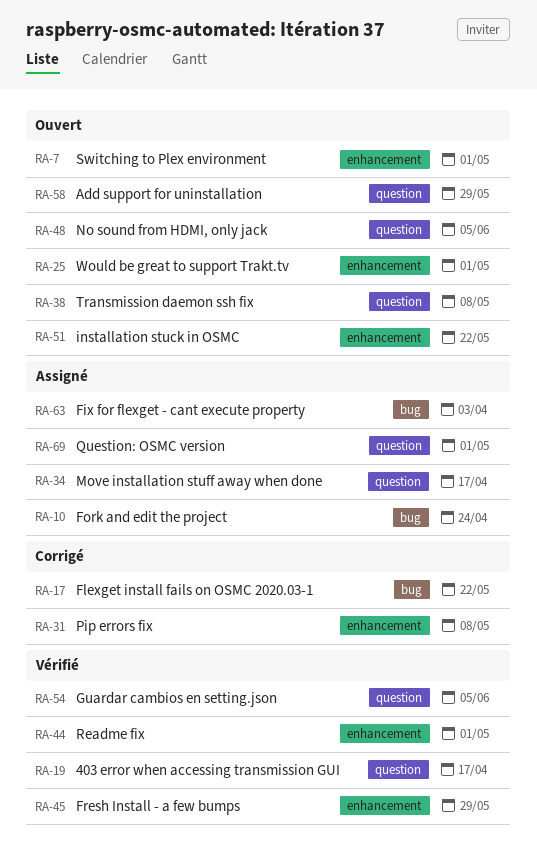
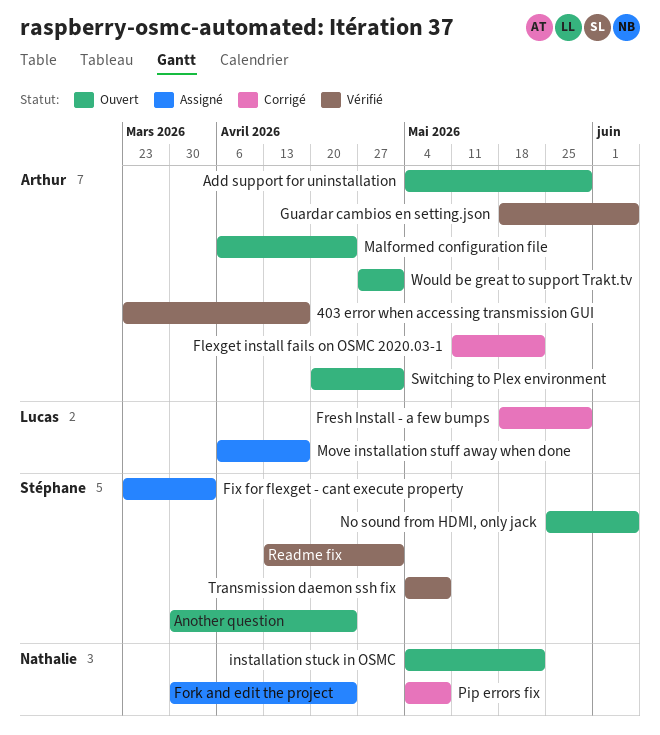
Another question: none -> present
Fresh Install - a few bumps, status: Vérifié -> Corrigé
Malformed configuration file: none -> present
Question: OSMC version: present -> none
Transmission daemon ssh fix, status: Ouvert -> Vérifié

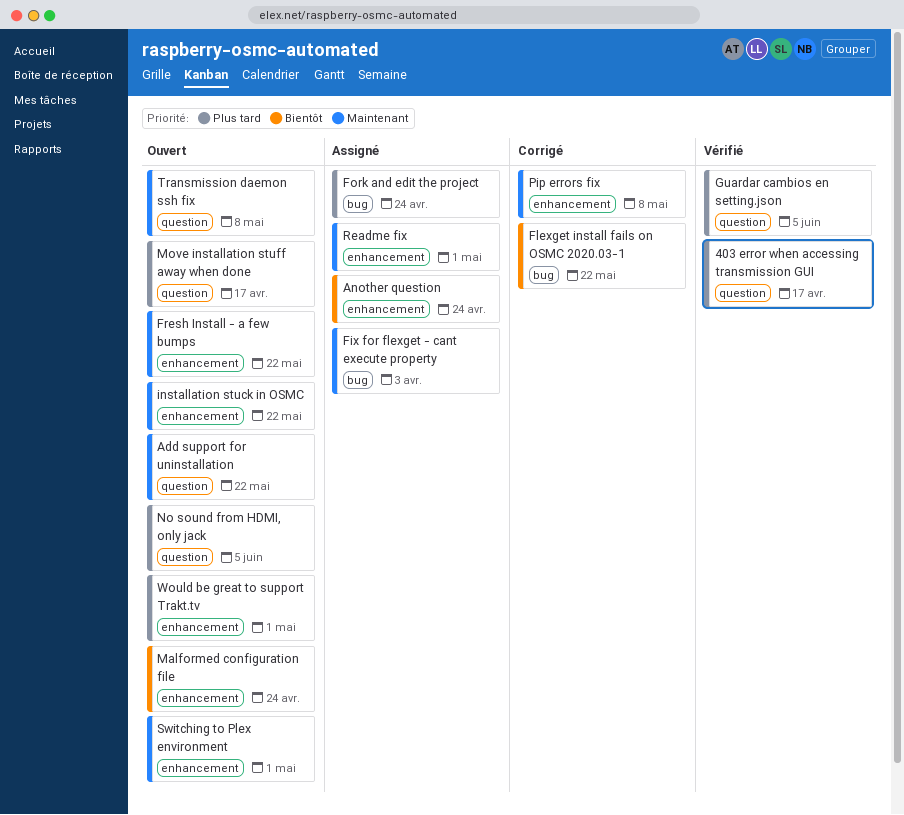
Add support for uninstallation, due: May 29 -> May 22
Another question, status: Ouvert -> Assigné
Fresh Install - a few bumps, status: Corrigé -> Ouvert
Fresh Install - a few bumps, due: May 29 -> May 22
Move installation stuff away when done, status: Assigné -> Ouvert
Readme fix, status: Vérifié -> Assigné
Transmission daemon ssh fix, status: Vérifié -> Ouvert

